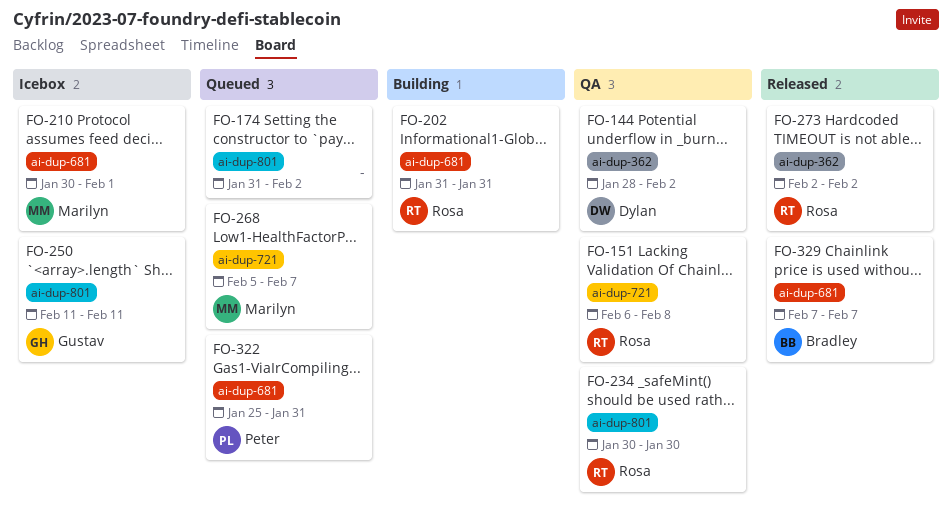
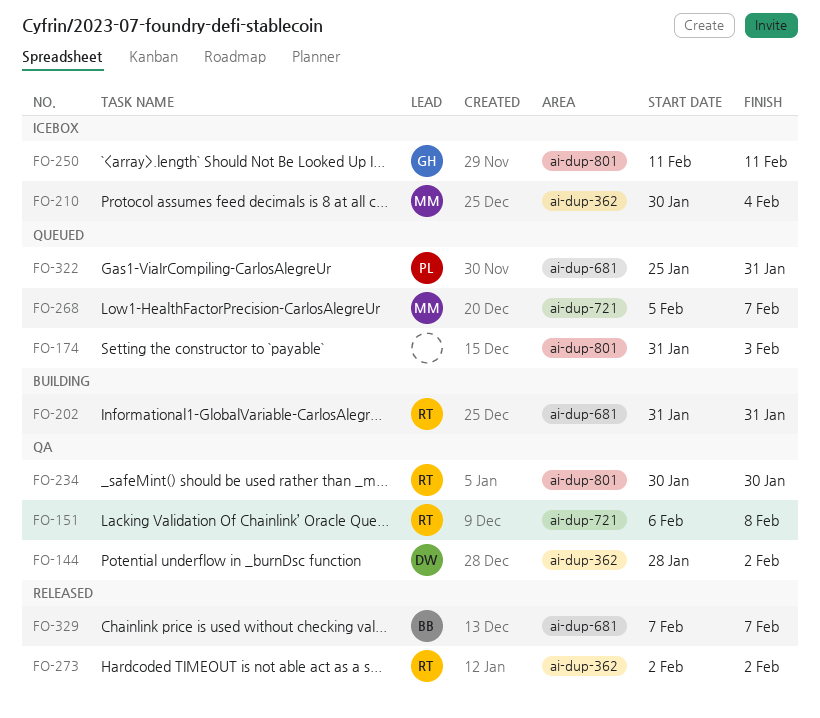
FO-174, due: Feb 2 -> Feb 3
FO-210, label: ai-dup-681 -> ai-dup-362
FO-210, due: Feb 1 -> Feb 4

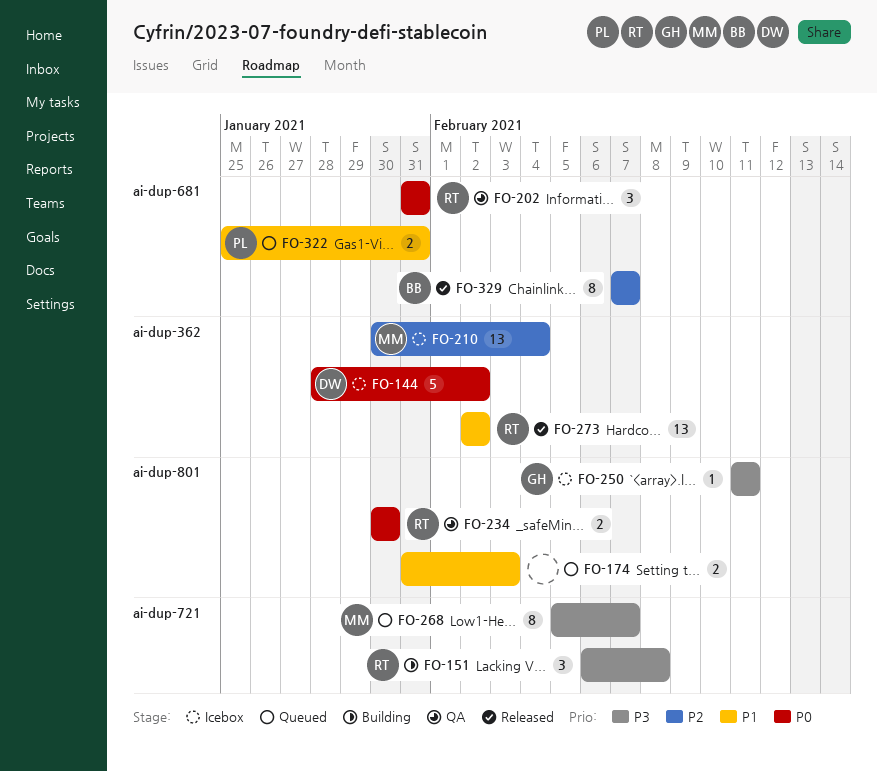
FO-144, status: QA -> Icebox
FO-151, status: QA -> Building
FO-202, status: Building -> QA

